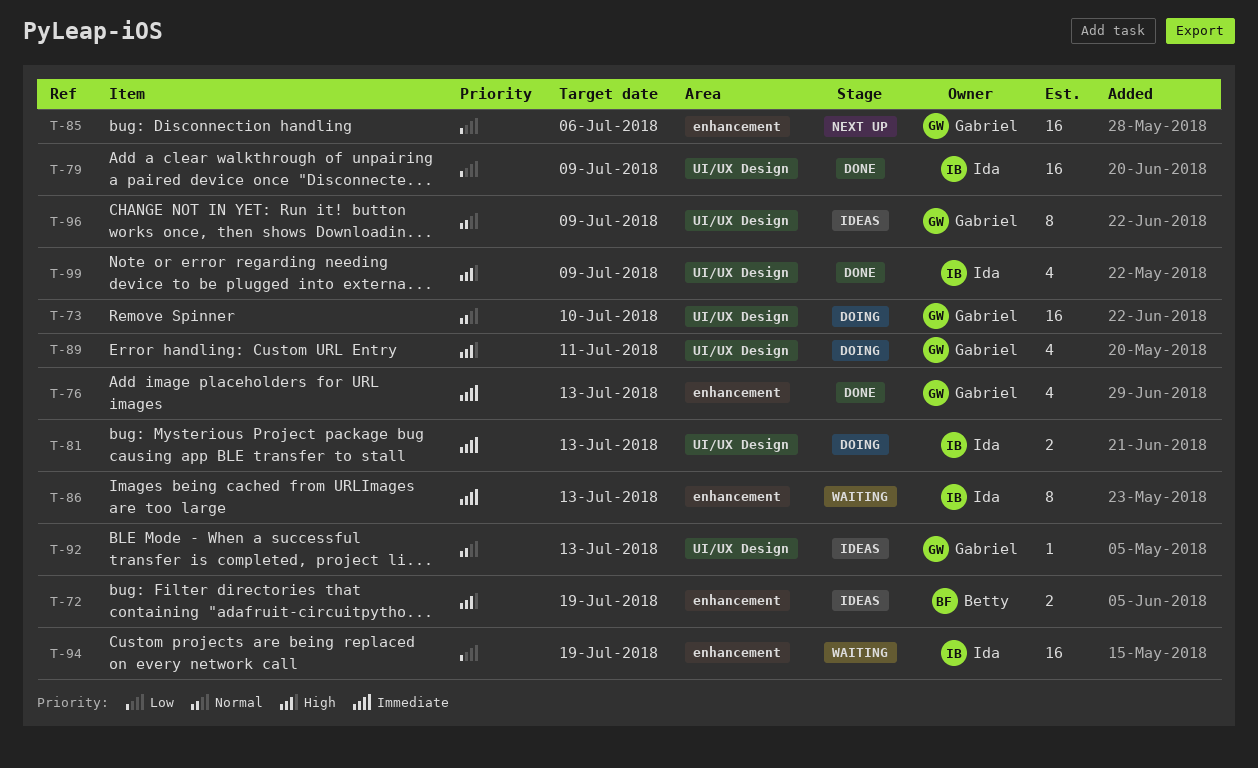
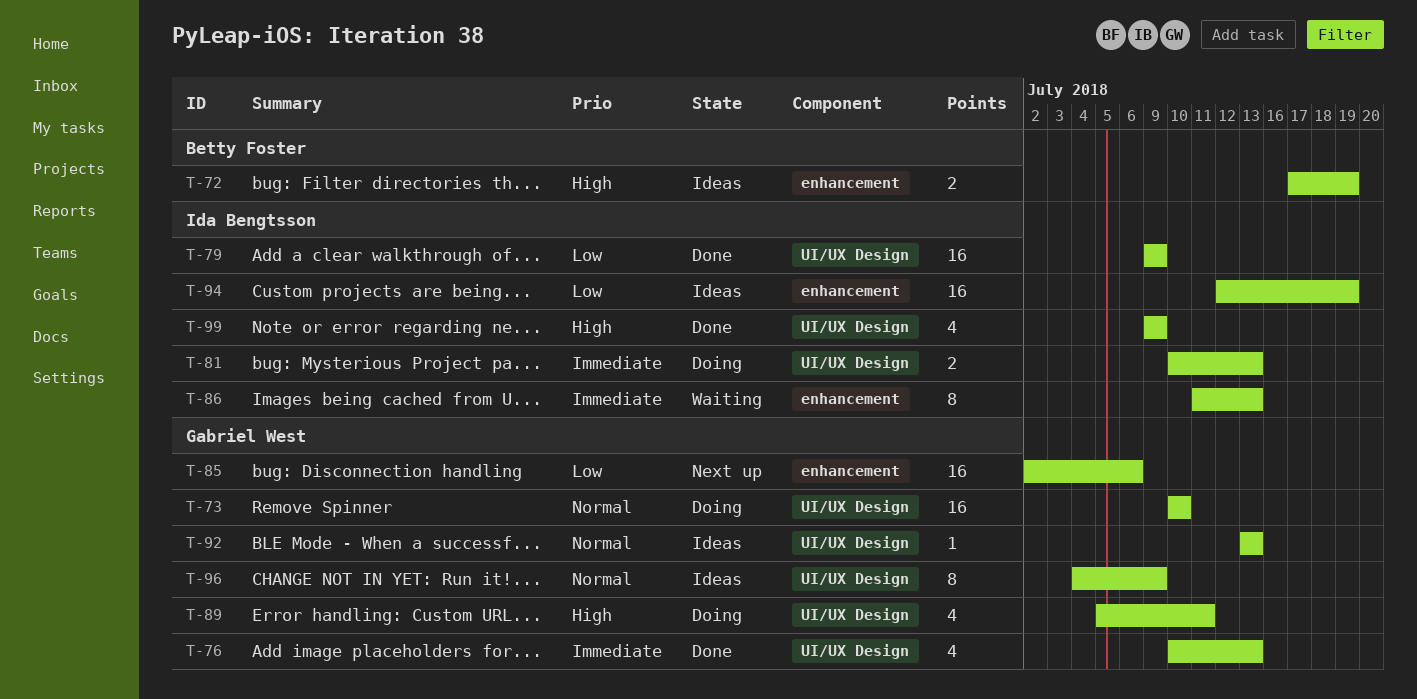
T-76, label: enhancement -> UI/UX Design
T-94, status: Waiting -> Ideas

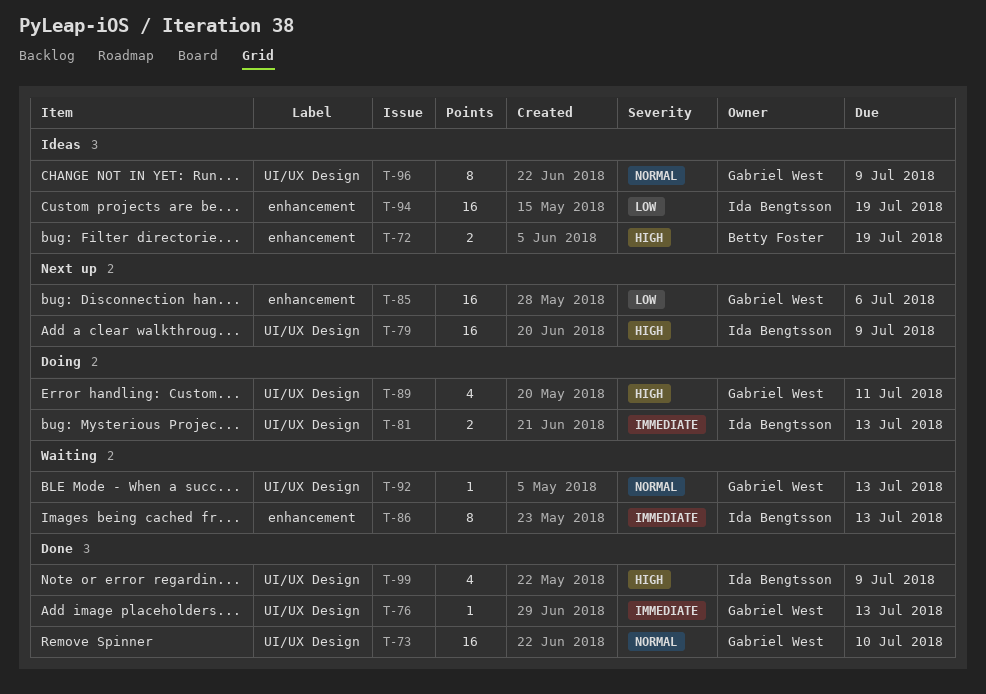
T-73, status: Doing -> Done
T-76, estimate: 4 -> 1
T-79, status: Done -> Next up
T-79, priority: Low -> High
T-92, status: Ideas -> Waiting

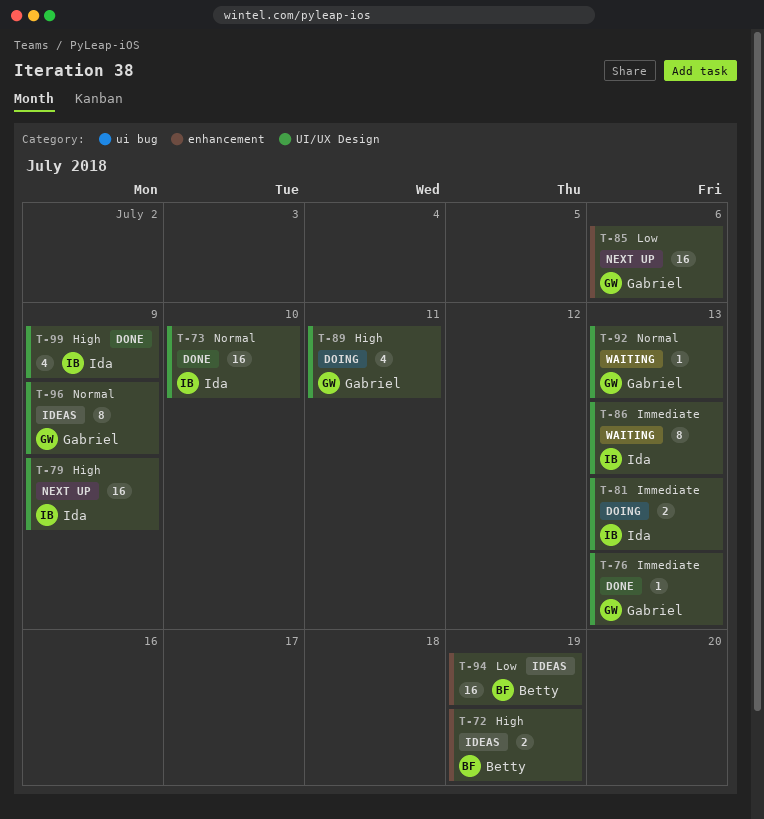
T-73, owner: Gabriel West -> Ida Bengtsson
T-86, label: enhancement -> UI/UX Design
T-94, owner: Ida Bengtsson -> Betty Foster

